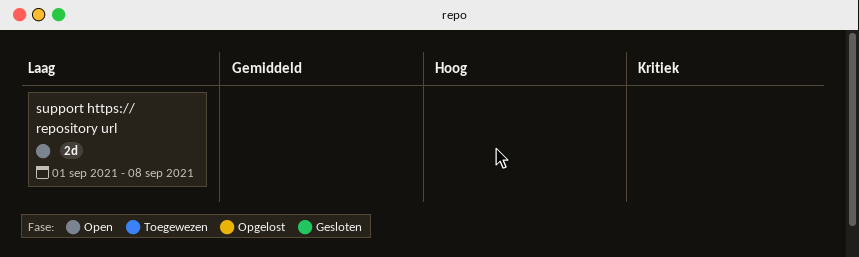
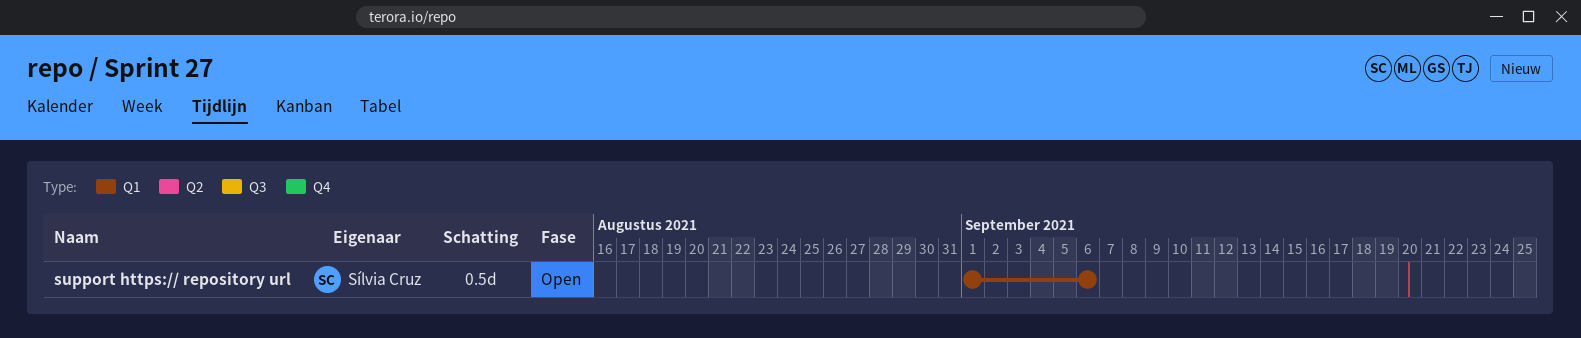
support https:// repository url, estimate: 2d -> 0.5d
support https:// repository url, due: Sep 8 -> Sep 6

